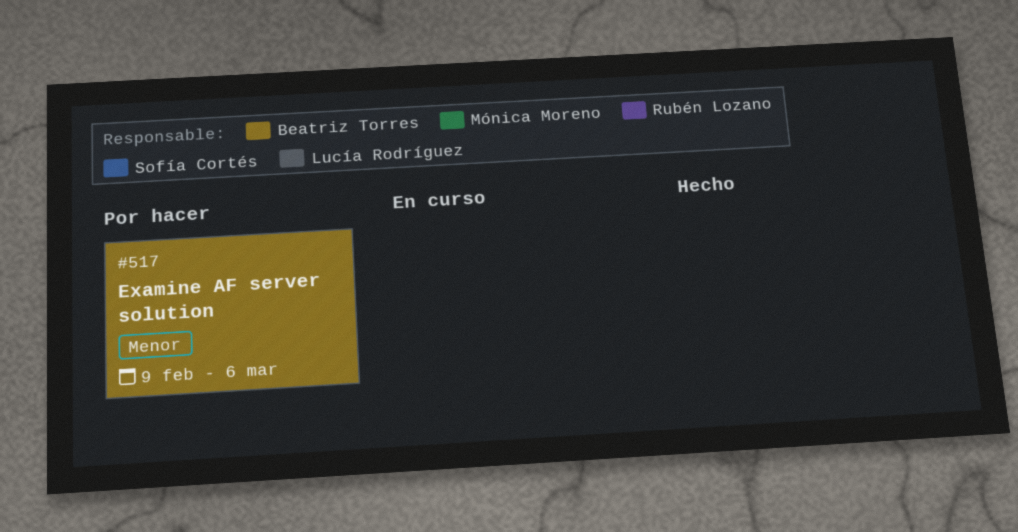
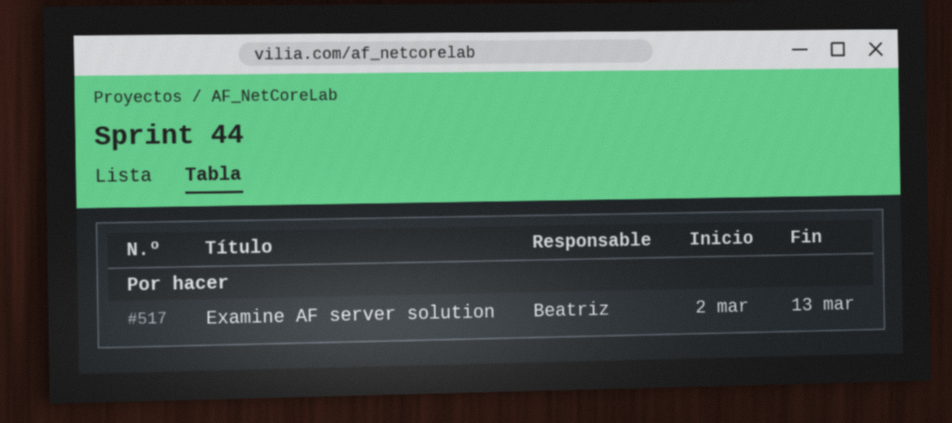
#517, start: Feb 9 -> Mar 2
#517, due: Mar 6 -> Mar 13

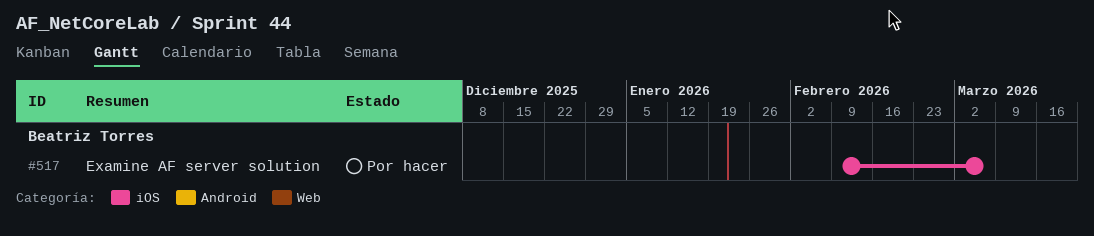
#517, start: Mar 2 -> Feb 9
#517, due: Mar 13 -> Mar 6

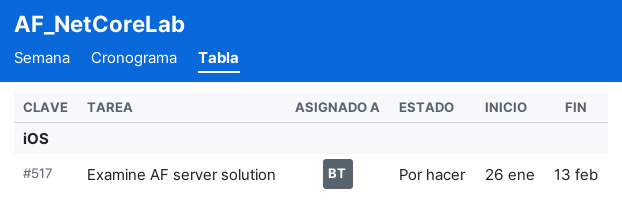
#517, start: Feb 9 -> Jan 26
#517, due: Mar 6 -> Feb 13

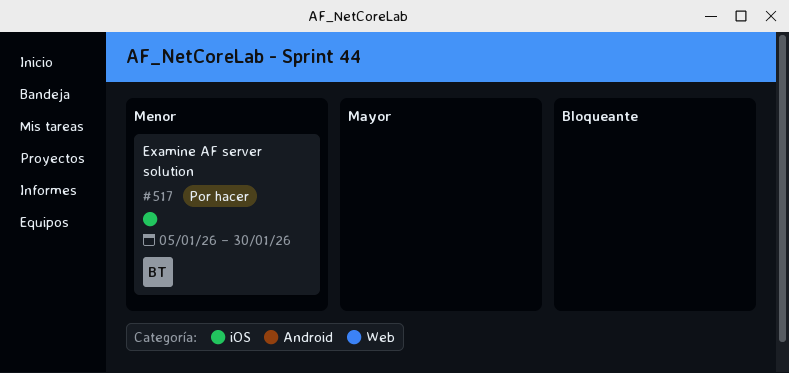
#517, start: Jan 26 -> Jan 5
#517, due: Feb 13 -> Jan 30

